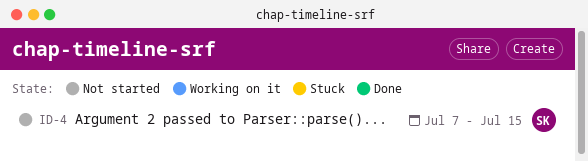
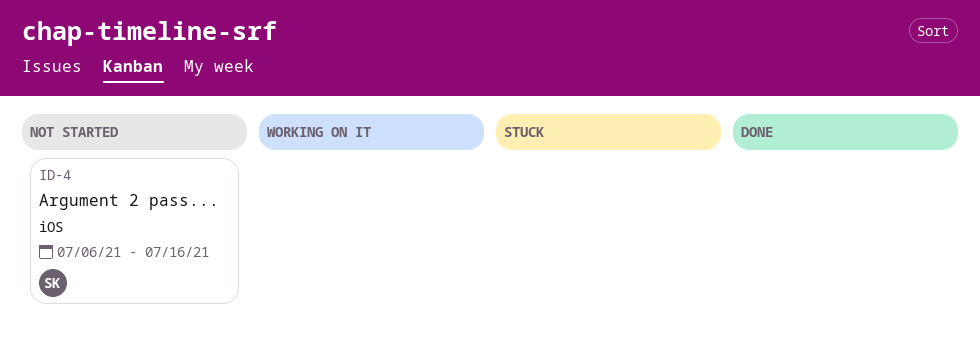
ID-4, start: Jul 7 -> Jul 6
ID-4, due: Jul 15 -> Jul 16

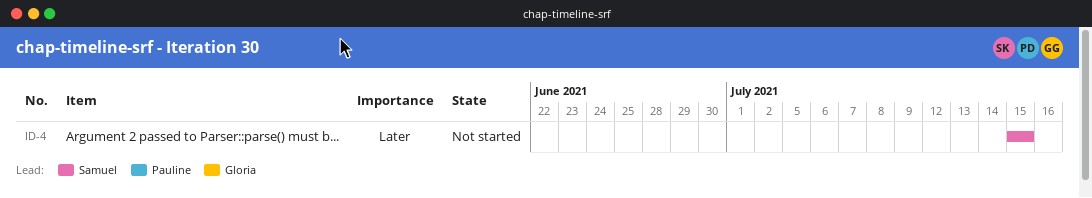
ID-4, start: Jul 6 -> Jul 15
ID-4, due: Jul 16 -> Jul 15

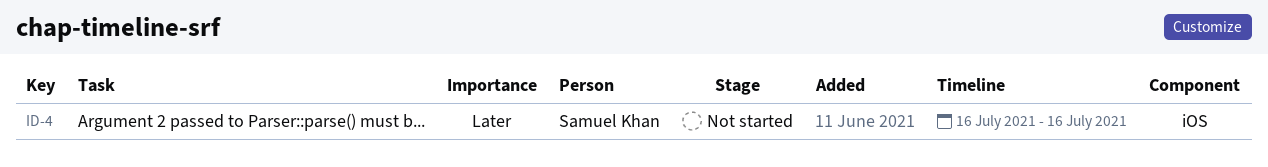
ID-4, start: Jul 15 -> Jul 16
ID-4, due: Jul 15 -> Jul 16

